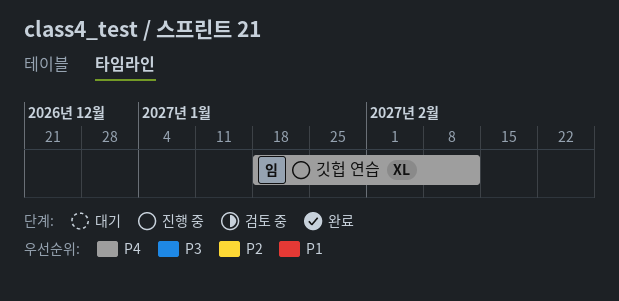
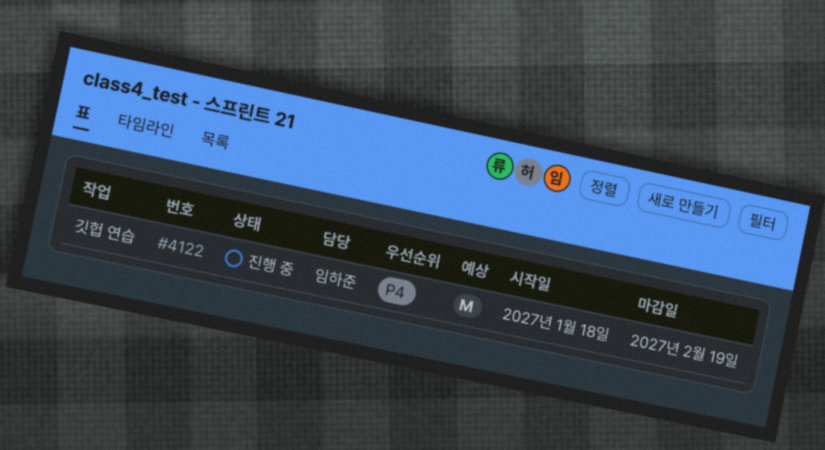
깃헙 연습, estimate: XL -> M
깃헙 연습, due: Feb 12 -> Feb 19

